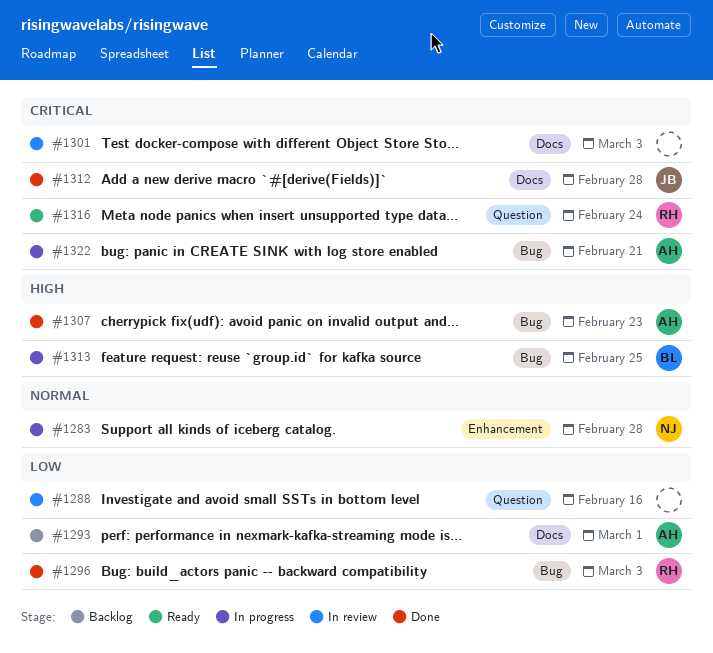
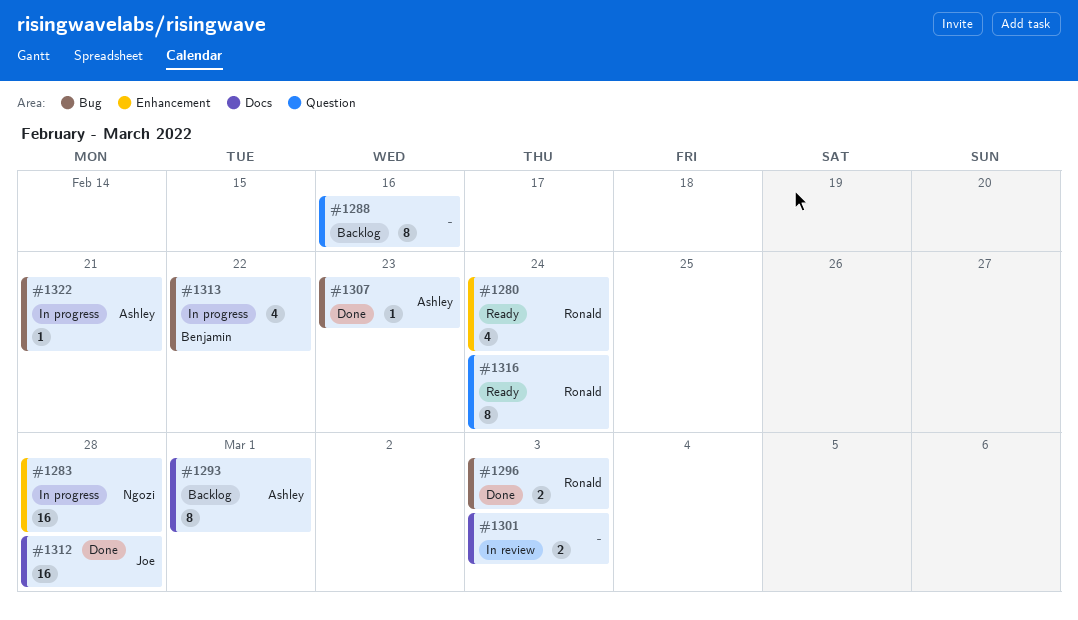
#1280: none -> present
#1288, status: In review -> Backlog
#1313, due: Feb 25 -> Feb 22

